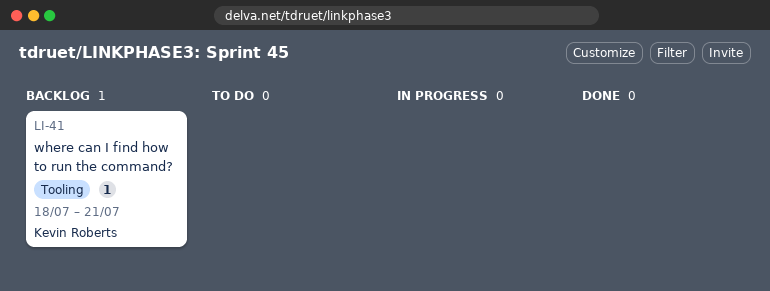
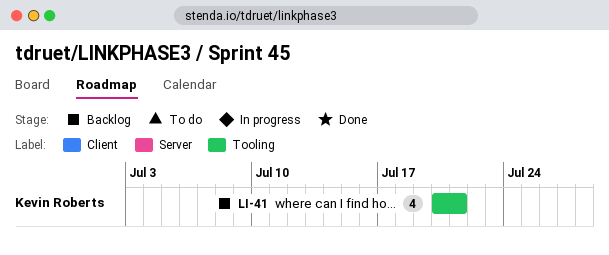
LI-41, estimate: 1 -> 4
LI-41, start: Jul 18 -> Jul 20

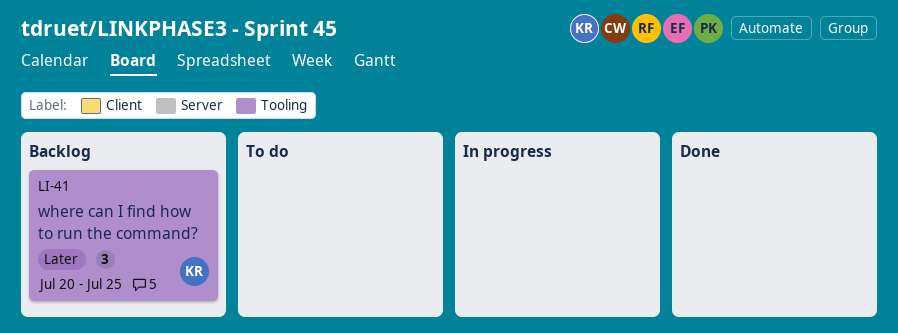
LI-41, estimate: 4 -> 3
LI-41, due: Jul 21 -> Jul 25

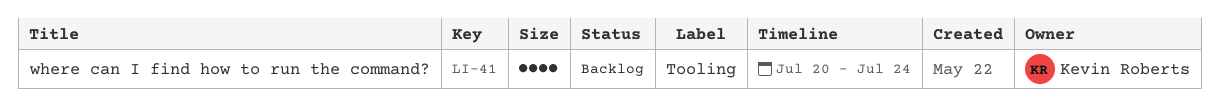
LI-41, estimate: 3 -> 4
LI-41, due: Jul 25 -> Jul 24

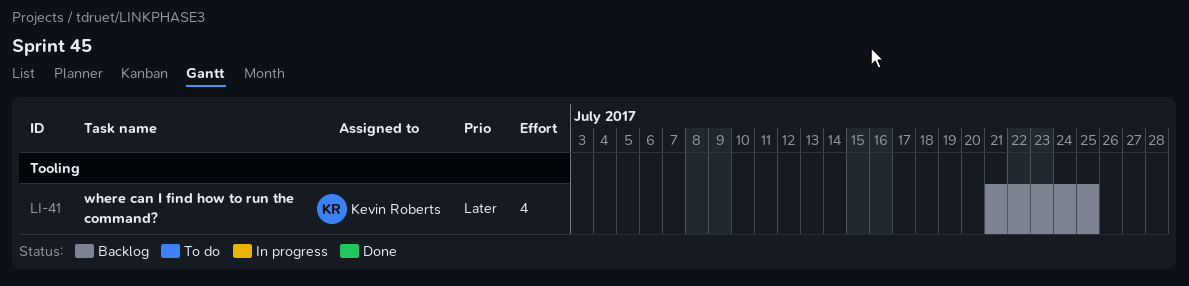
LI-41, start: Jul 20 -> Jul 21
LI-41, due: Jul 24 -> Jul 25

